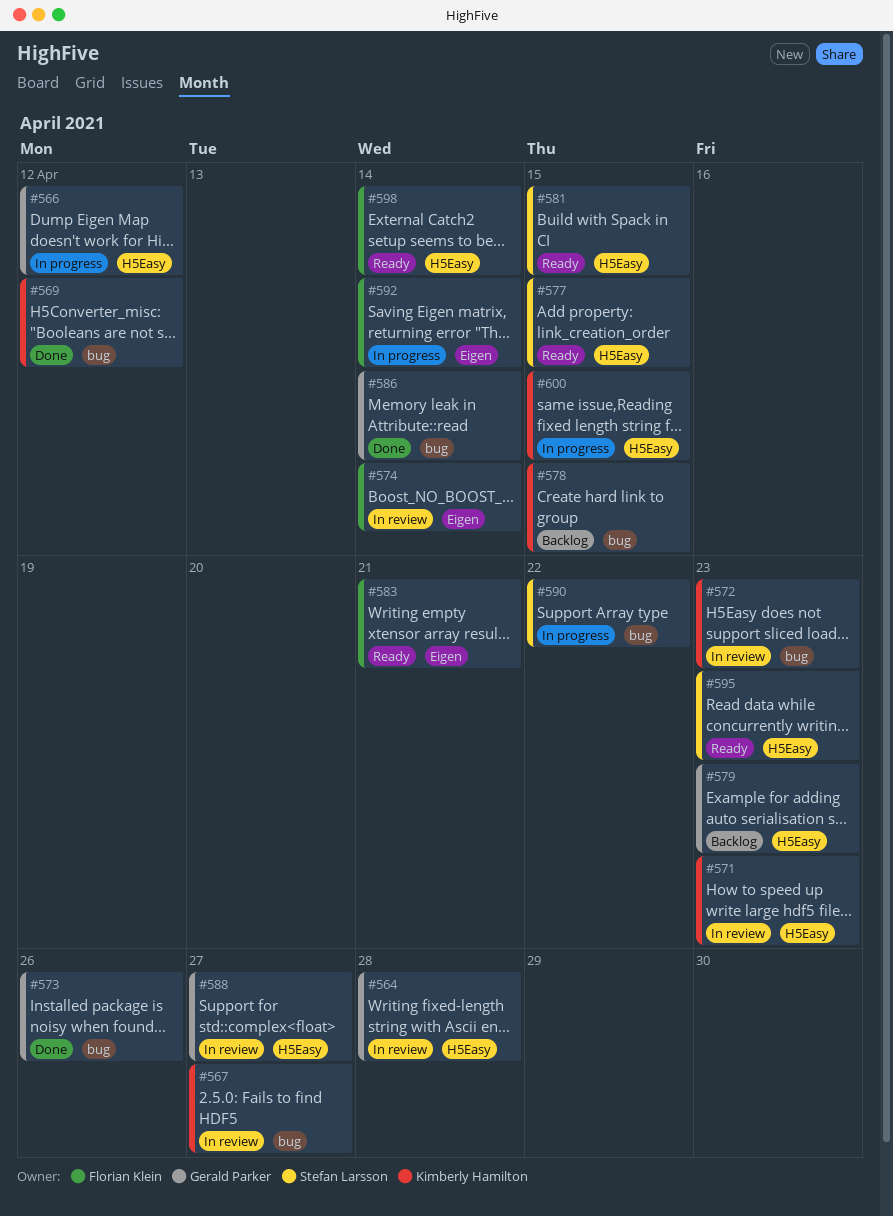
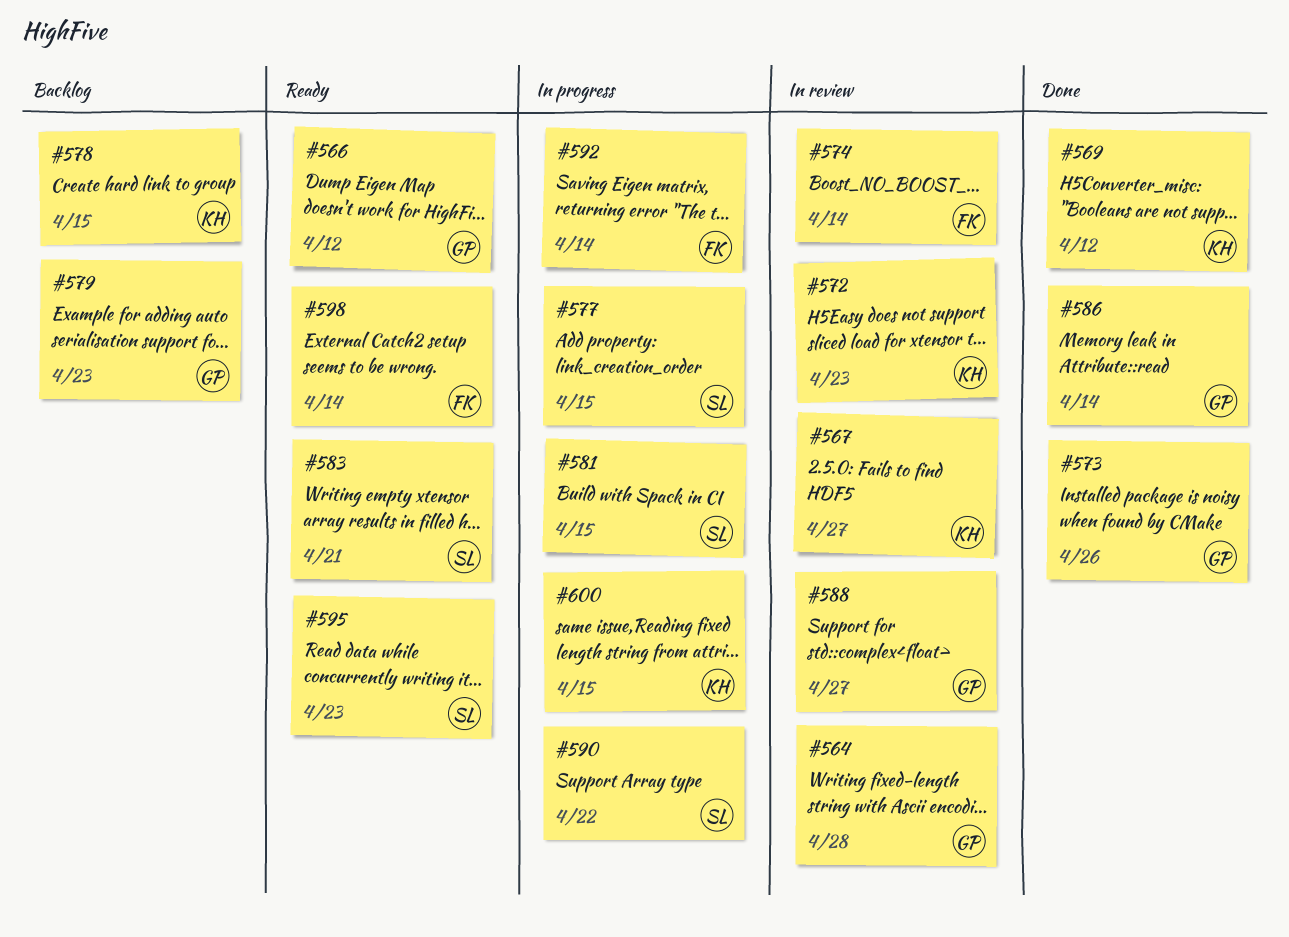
#566, status: In progress -> Ready
#571: present -> none
#577, status: Ready -> In progress
#581, status: Ready -> In progress
#583, owner: Florian Klein -> Stefan Larsson

